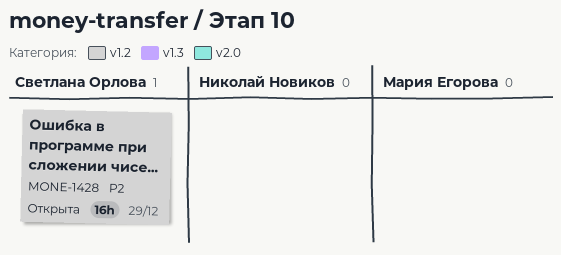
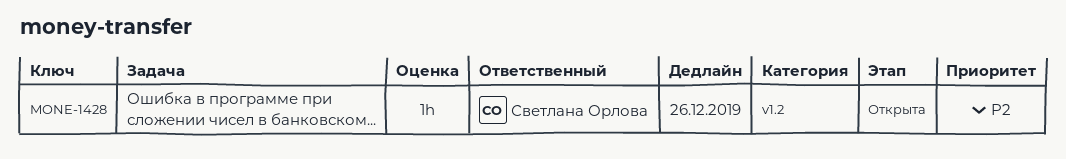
MONE-1428, estimate: 16h -> 1h
MONE-1428, due: Dec 29 -> Dec 26

